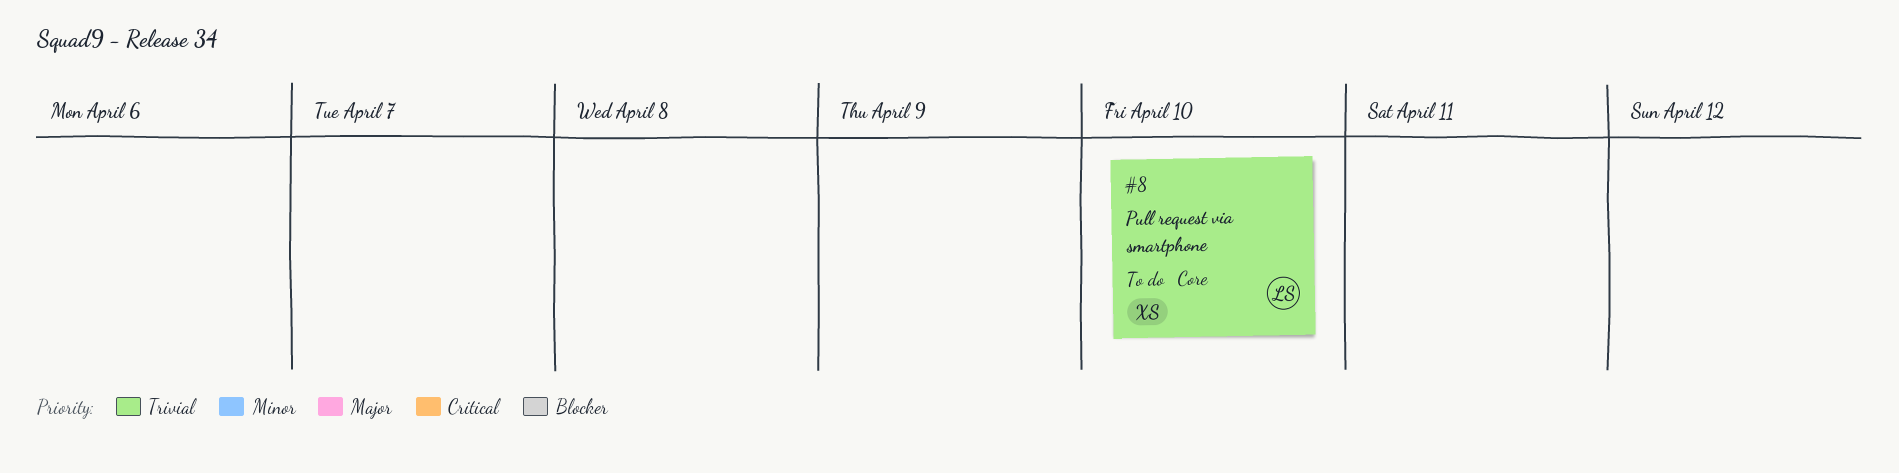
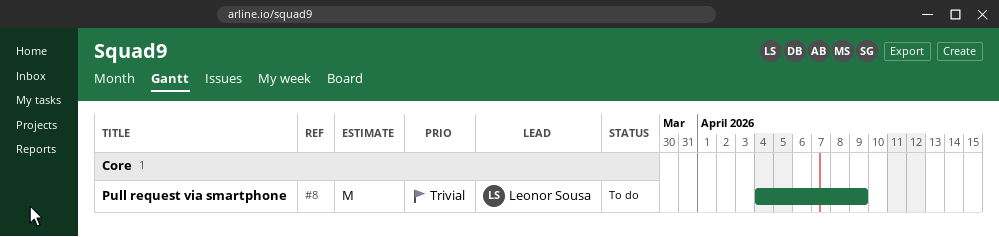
#8, estimate: XS -> M
#8, due: Apr 10 -> Apr 9

